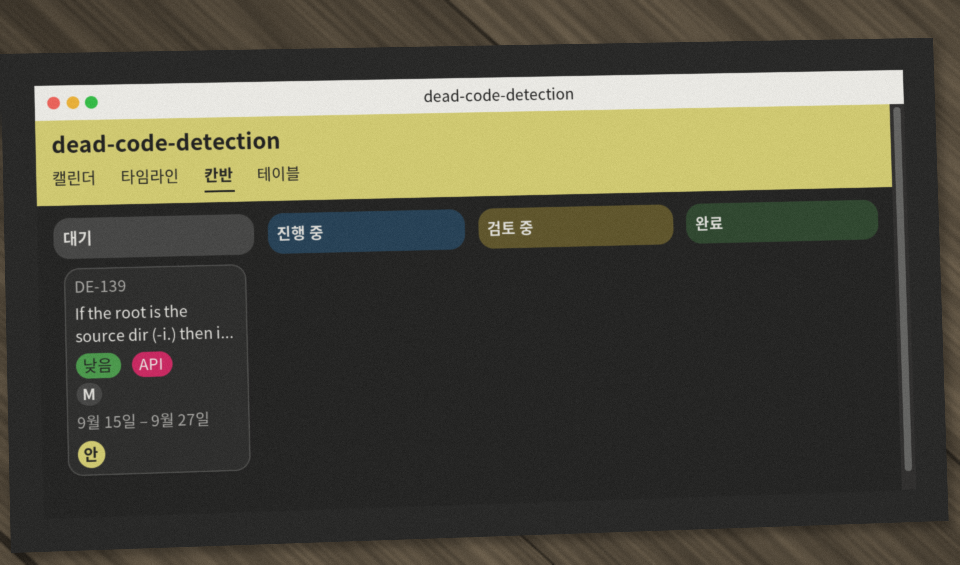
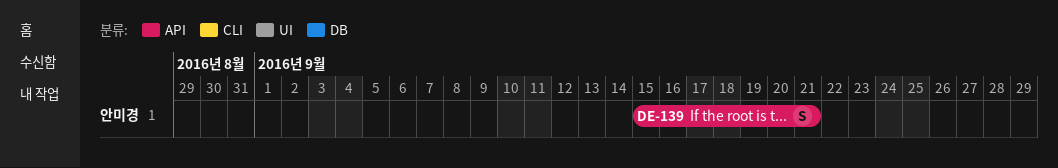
DE-139, estimate: M -> S
DE-139, due: Sep 27 -> Sep 21

